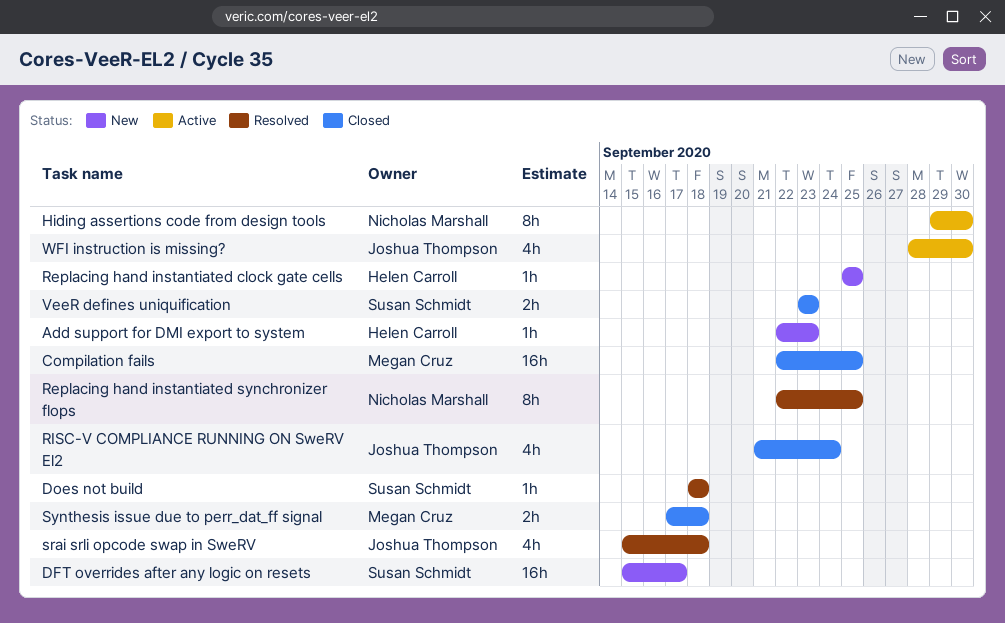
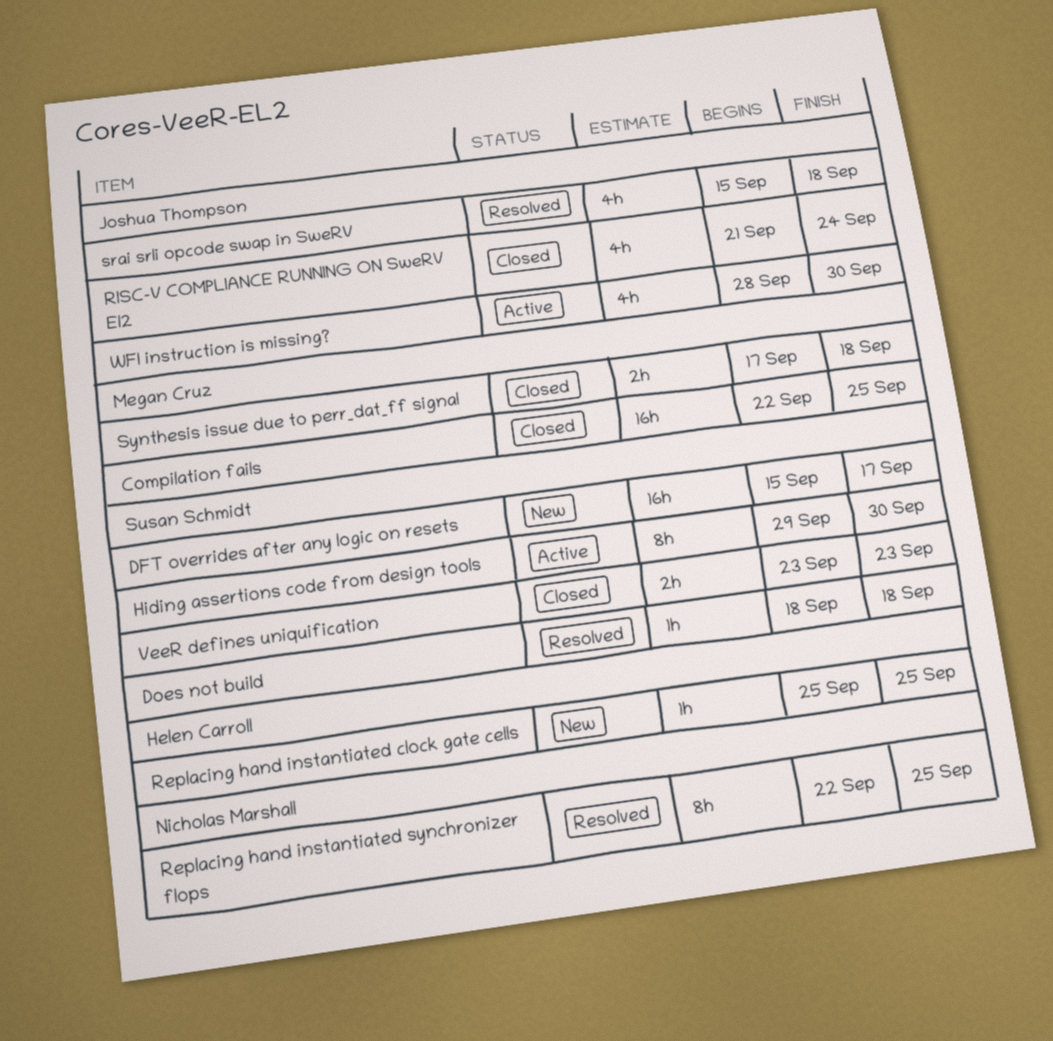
Add support for DMI export to system: present -> none
Hiding assertions code from design tools, owner: Nicholas Marshall -> Susan Schmidt

